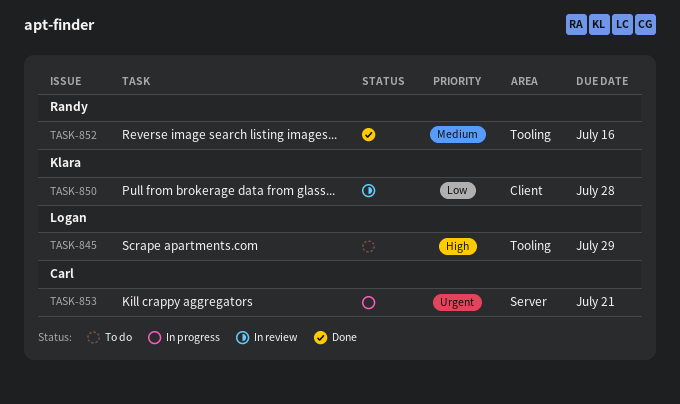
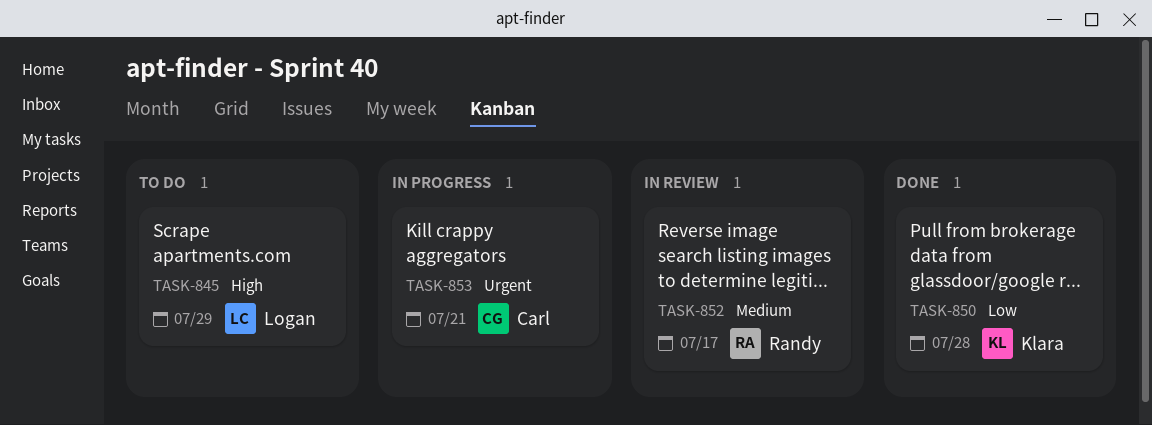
TASK-850, status: In review -> Done
TASK-852, status: Done -> In review
TASK-852, due: Jul 16 -> Jul 17

